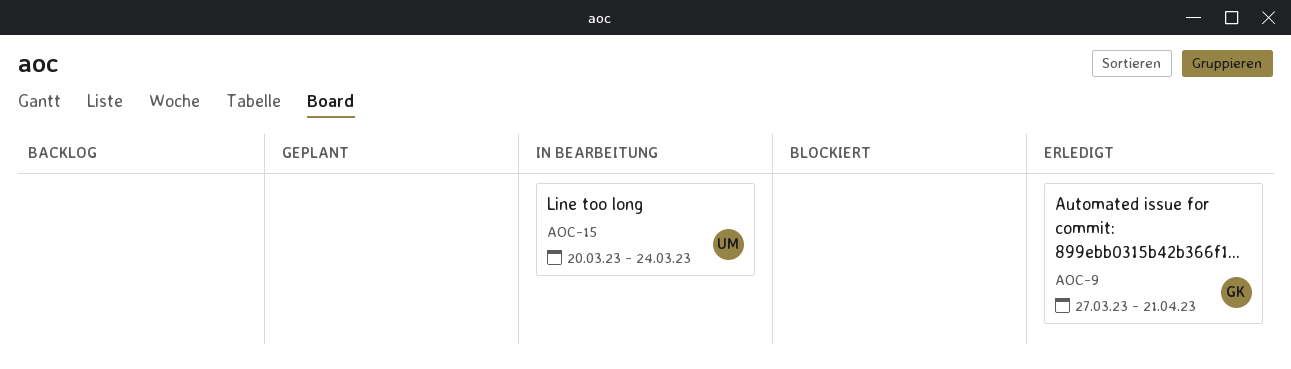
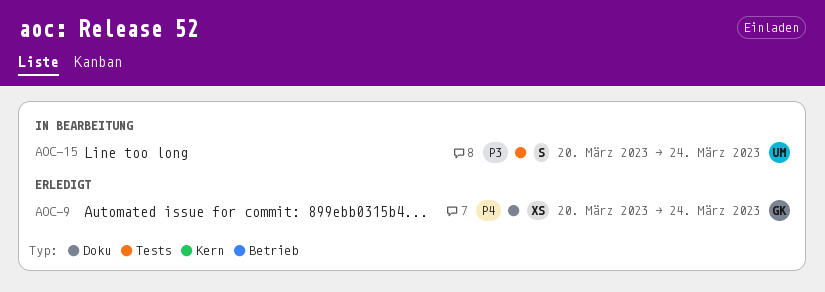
AOC-9, start: Mar 27 -> Mar 20
AOC-9, due: Apr 21 -> Mar 24

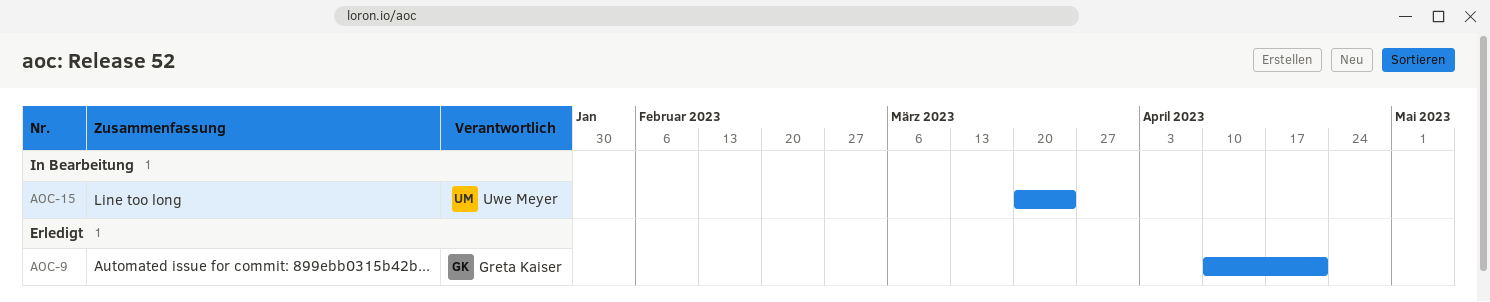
AOC-9, start: Mar 20 -> Apr 10
AOC-9, due: Mar 24 -> Apr 21

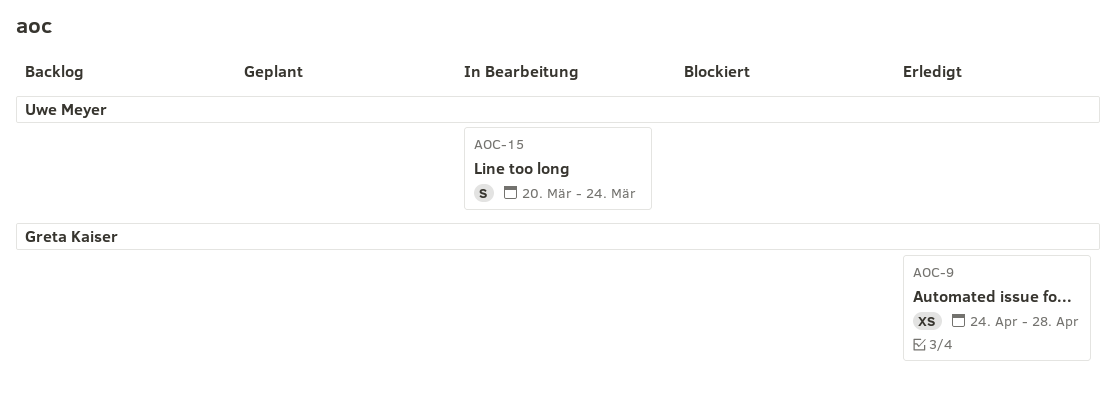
AOC-9, start: Apr 10 -> Apr 24
AOC-9, due: Apr 21 -> Apr 28

